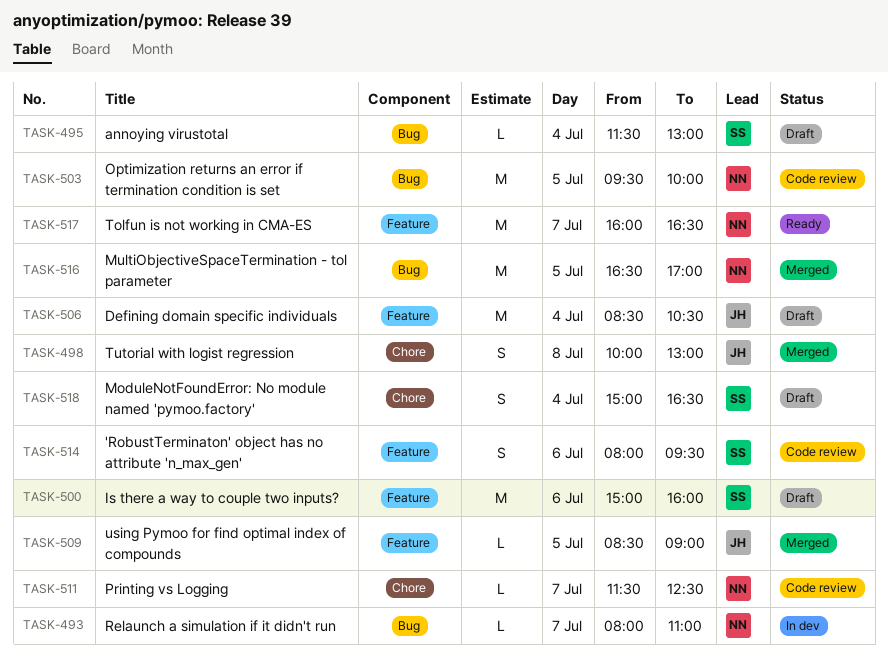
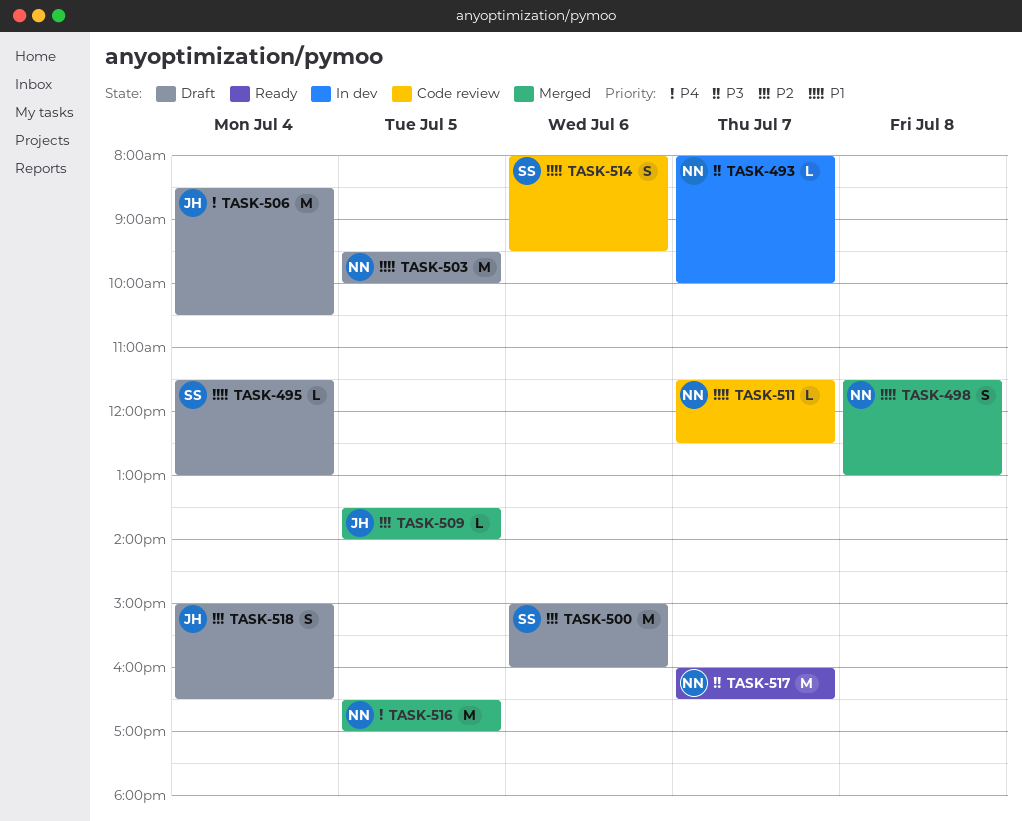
TASK-493, ends: 11:00 -> 10:00
TASK-498, owner: JH -> NN
TASK-498, begins: 10:00 -> 11:30
TASK-503, status: Code review -> Draft
TASK-509, begins: 08:30 -> 13:30
TASK-509, ends: 09:00 -> 14:00
TASK-518, owner: SS -> JH

